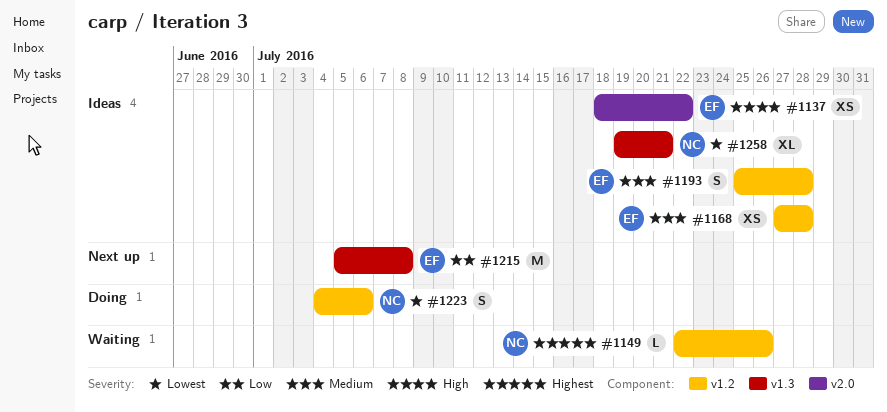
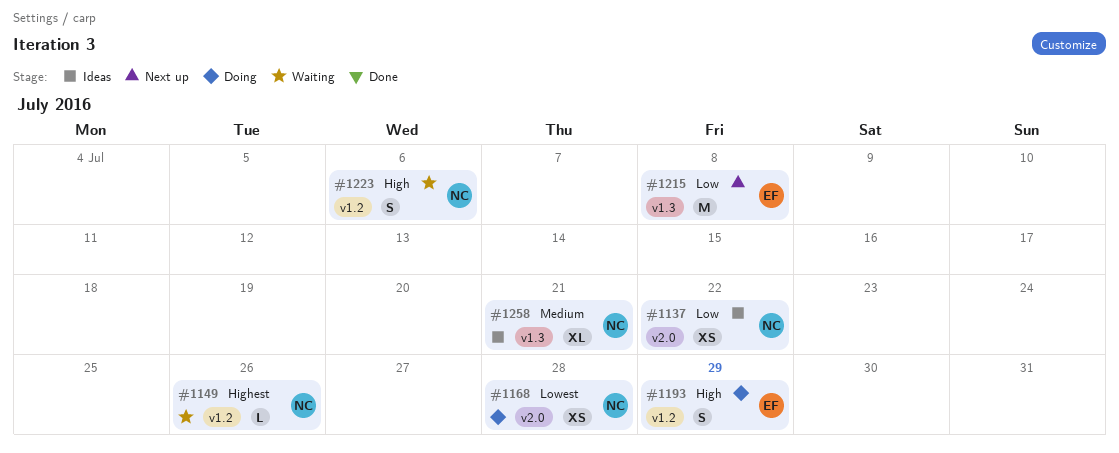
#1137, owner: EF -> NC
#1137, priority: High -> Low
#1168, status: Ideas -> Doing
#1168, owner: EF -> NC
#1168, priority: Medium -> Lowest
#1168, label: v1.2 -> v2.0
#1193, status: Ideas -> Doing
#1193, priority: Medium -> High
#1193, due: Jul 28 -> Jul 29
#1223, status: Doing -> Waiting
#1223, priority: Lowest -> High
#1258, priority: Lowest -> Medium

